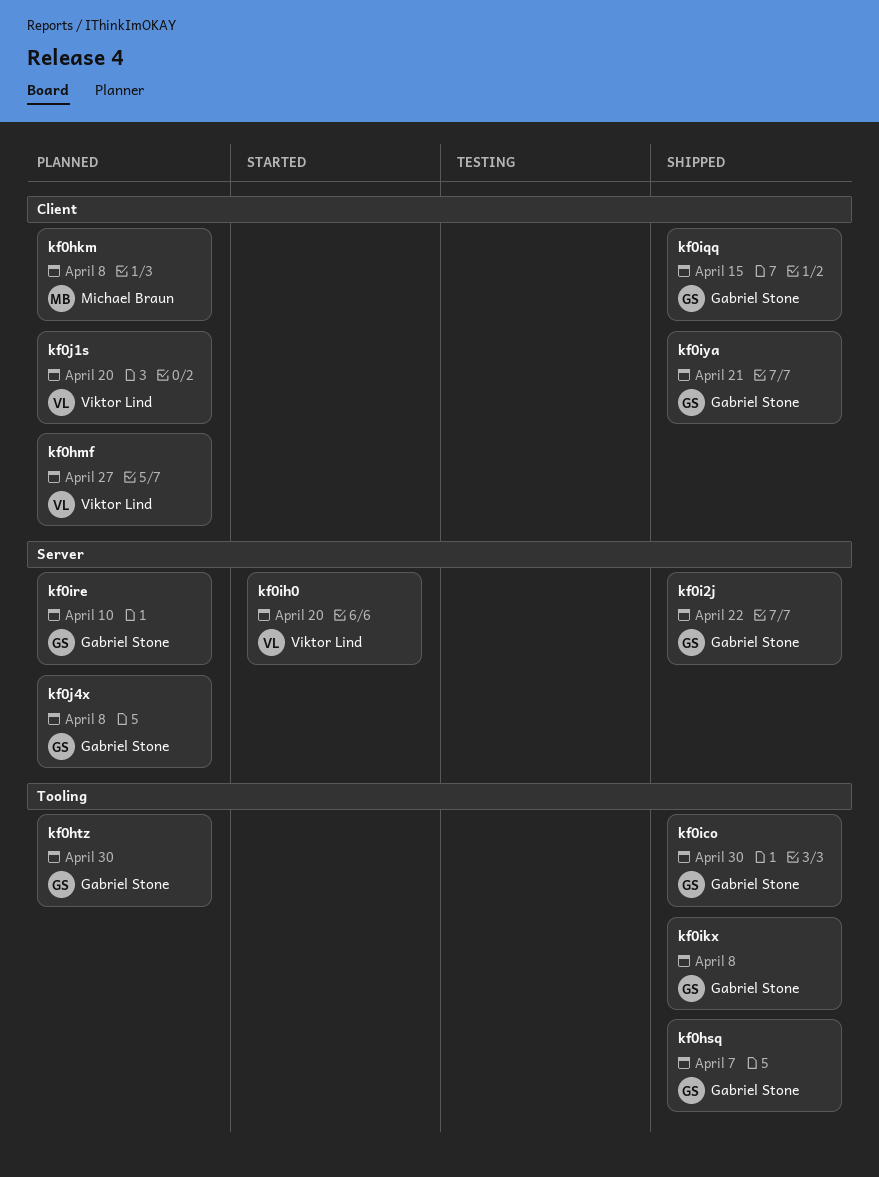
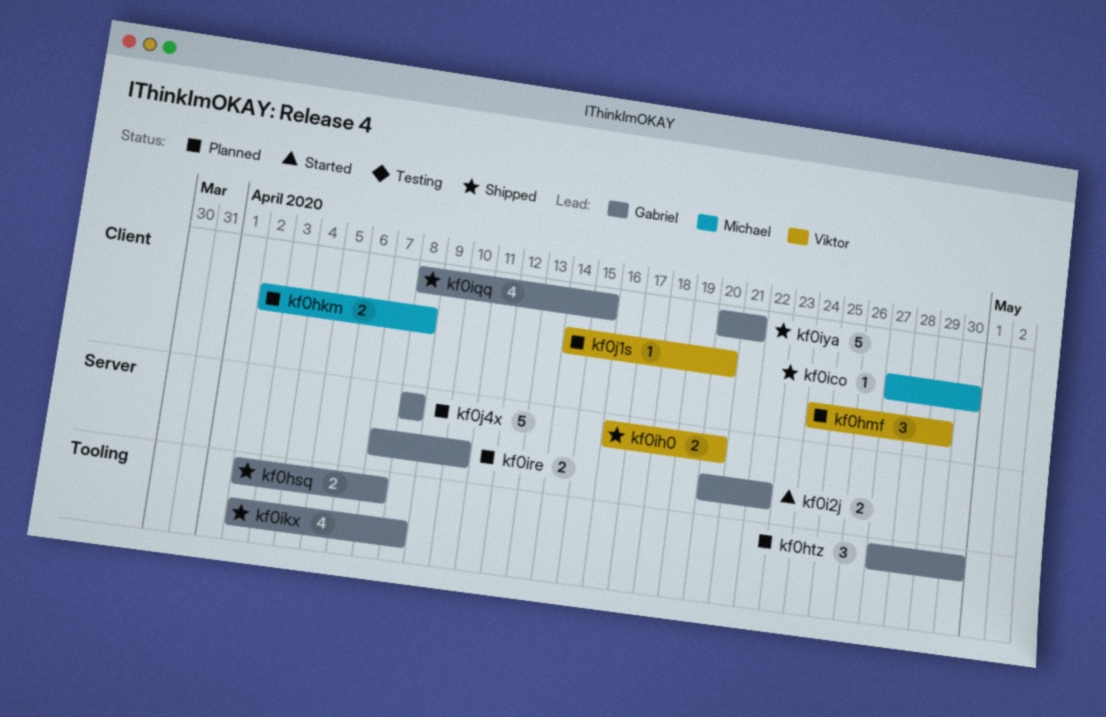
kf0hmf, due: Apr 27 -> Apr 29
kf0i2j, status: Shipped -> Started
kf0ico, owner: Gabriel Stone -> Michael Braun
kf0ico, label: Tooling -> Client
kf0ih0, status: Started -> Shipped

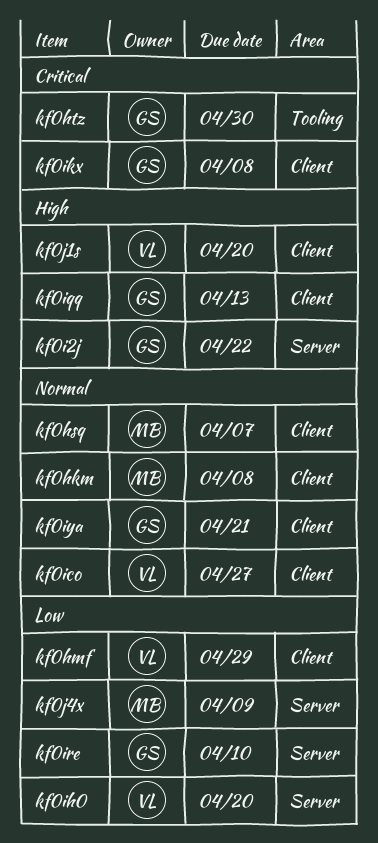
kf0hsq, owner: Gabriel -> Michael
kf0hsq, label: Tooling -> Client
kf0ico, owner: Michael -> Viktor
kf0ico, due: Apr 30 -> Apr 27
kf0ikx, label: Tooling -> Client
kf0iqq, due: Apr 15 -> Apr 13
kf0j4x, owner: Gabriel -> Michael
kf0j4x, due: Apr 8 -> Apr 9

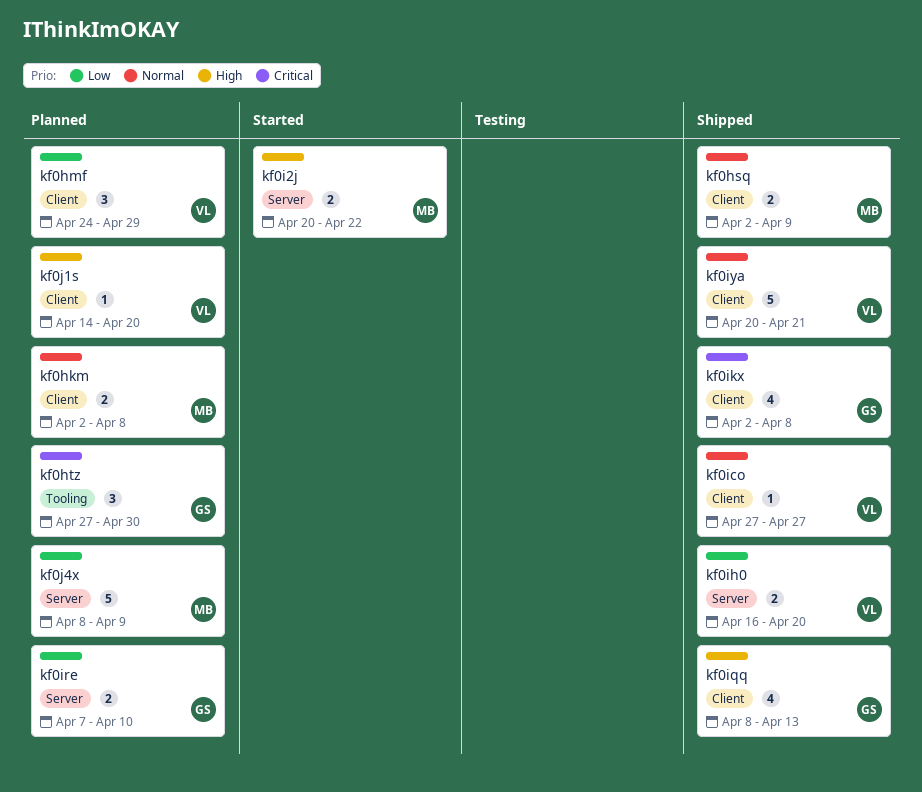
kf0hsq, due: Apr 7 -> Apr 9
kf0i2j, owner: GS -> MB
kf0iya, owner: GS -> VL

